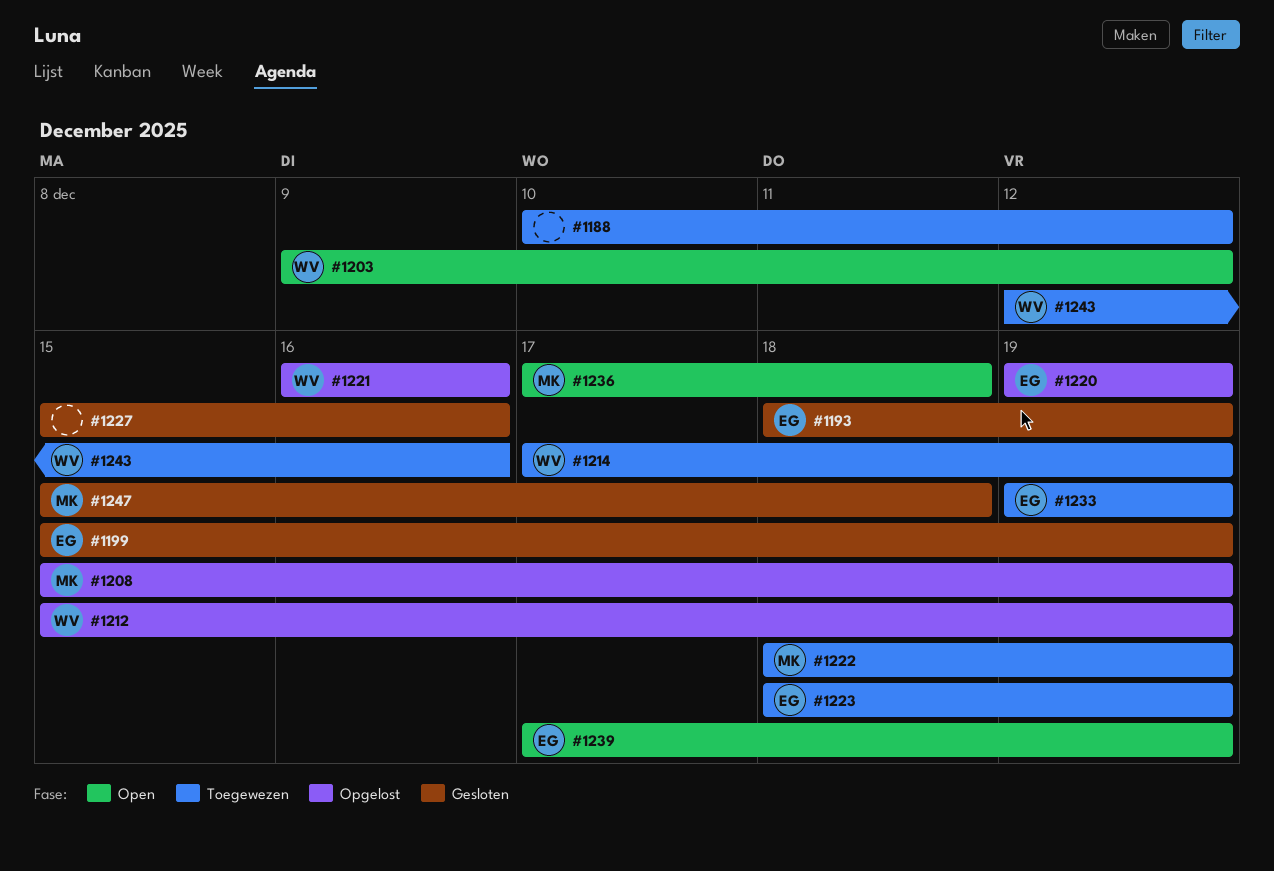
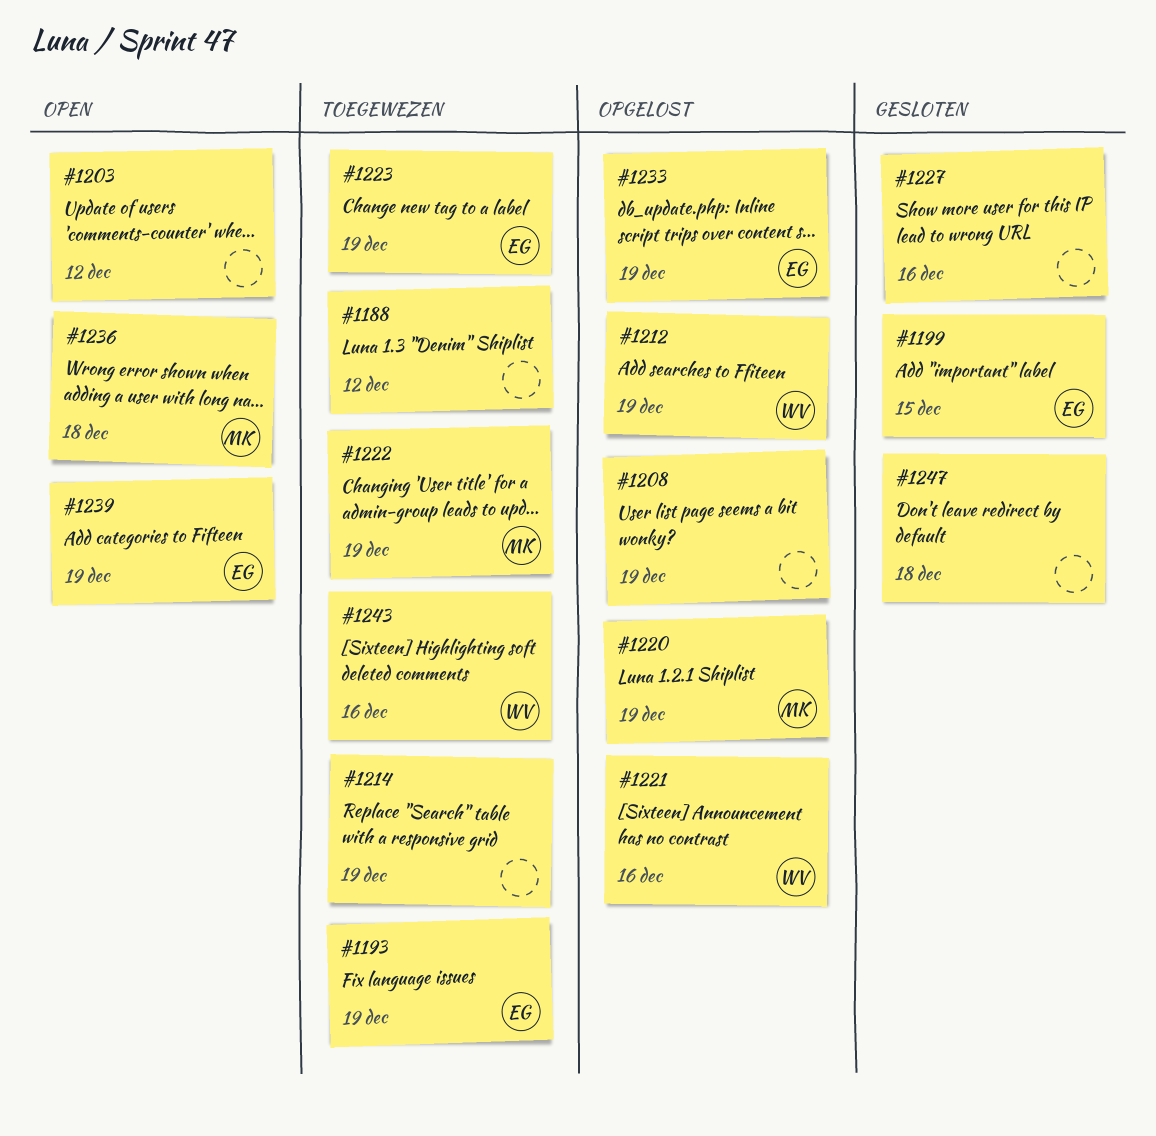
#1193, status: Gesloten -> Toegewezen
#1199, due: Dec 19 -> Dec 15
#1203, owner: WV -> none
#1208, owner: MK -> none
#1214, owner: WV -> none
#1220, owner: EG -> MK
#1233, status: Toegewezen -> Opgelost
#1247, owner: MK -> none

